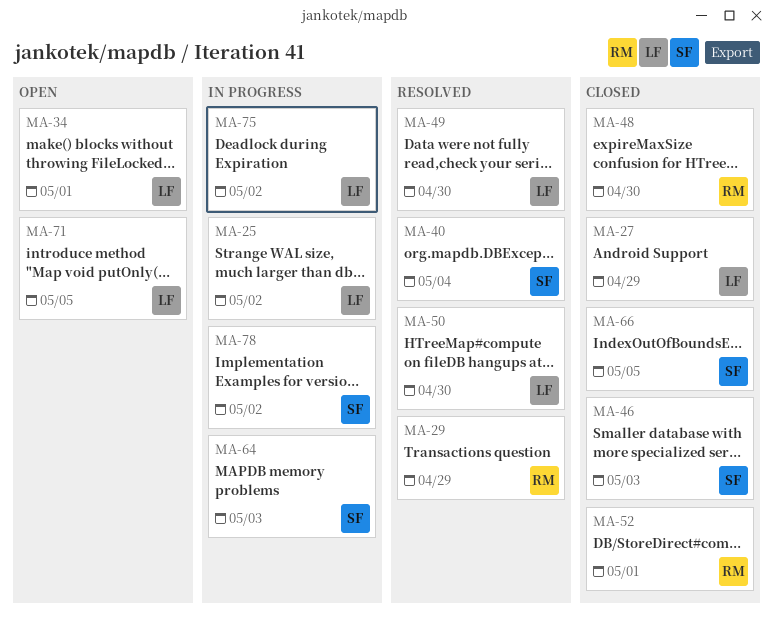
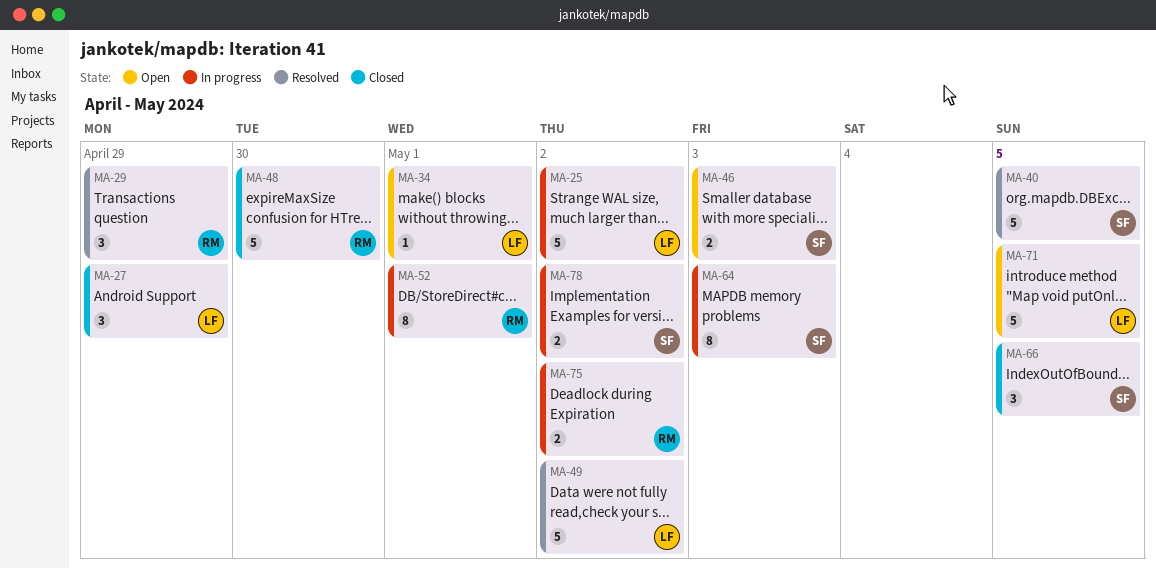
MA-40, due: May 4 -> May 5
MA-46, status: Closed -> Open
MA-49, due: Apr 30 -> May 2
MA-50: present -> none
MA-52, status: Closed -> In progress
MA-75, owner: LF -> RM

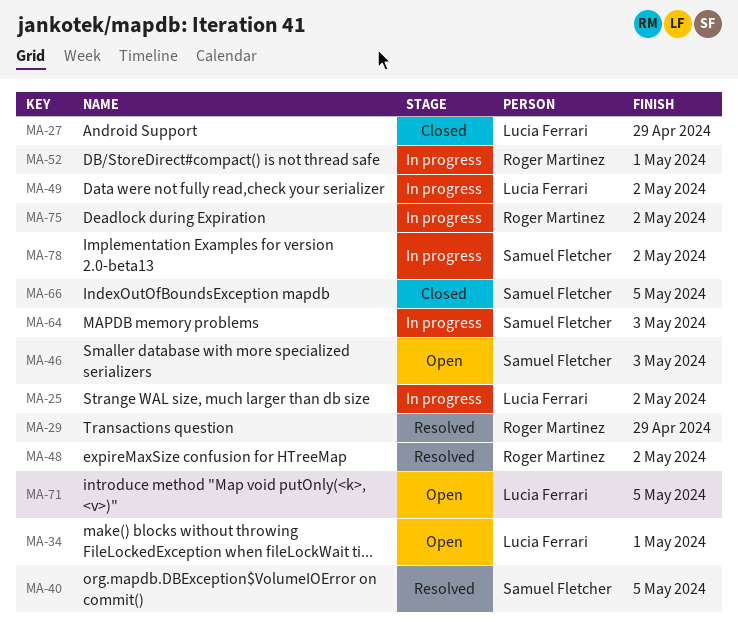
MA-48, status: Closed -> Resolved
MA-48, due: Apr 30 -> May 2
MA-49, status: Resolved -> In progress

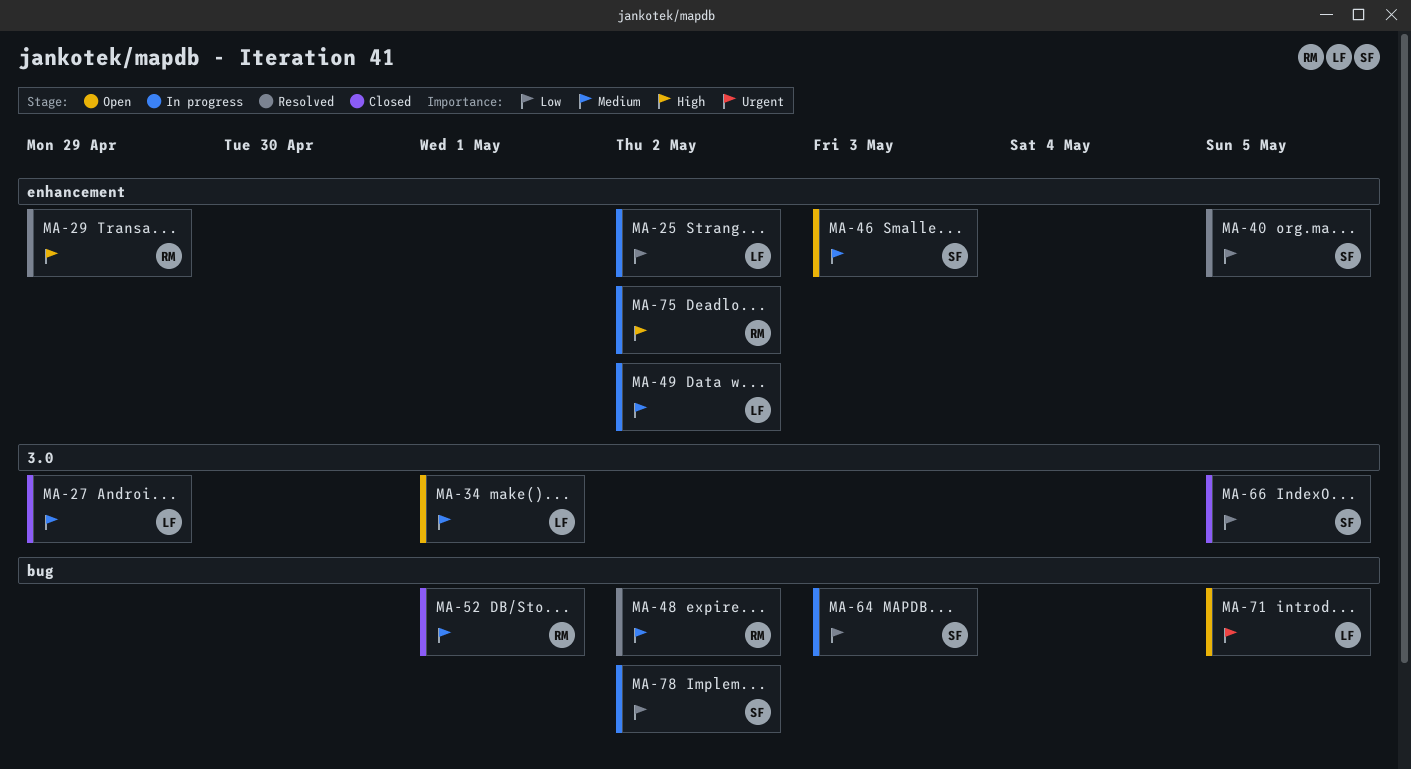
MA-52, status: In progress -> Closed

